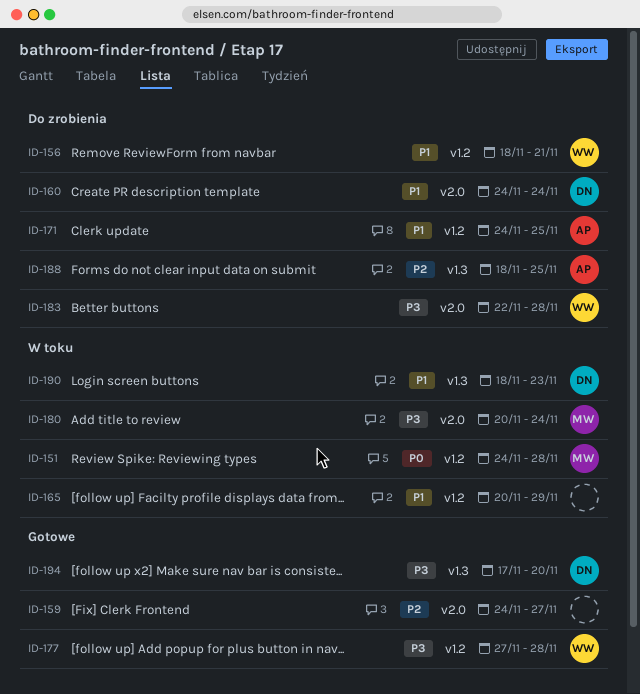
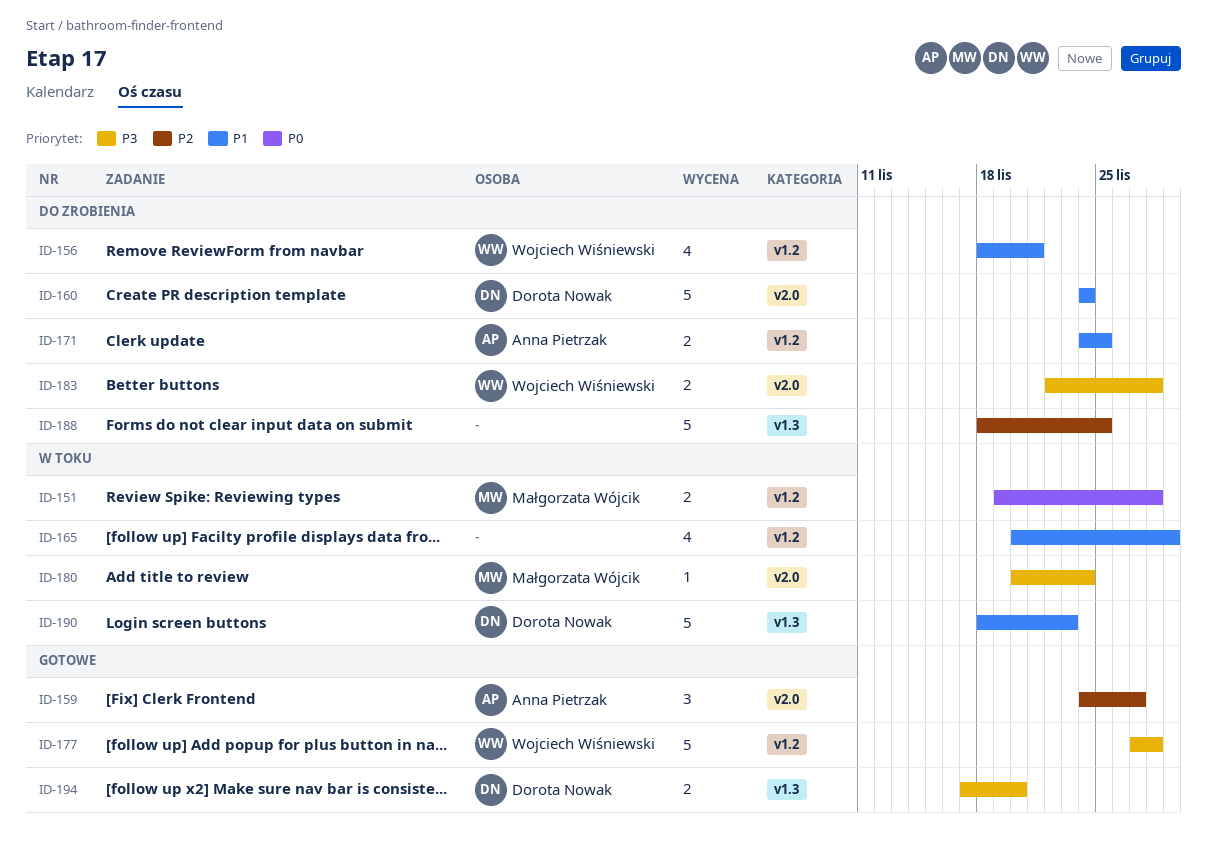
ID-151, start: Nov 24 -> Nov 19
ID-159, owner: none -> Anna Pietrzak
ID-188, owner: Anna Pietrzak -> none

